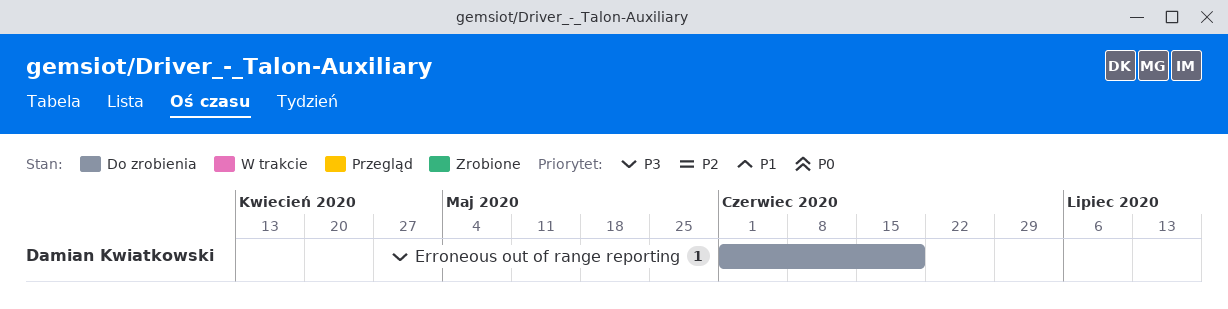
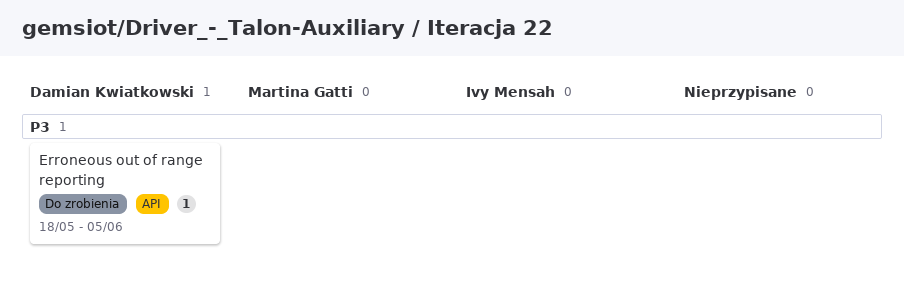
Erroneous out of range reporting, start: Jun 1 -> May 18
Erroneous out of range reporting, due: Jun 19 -> Jun 5

